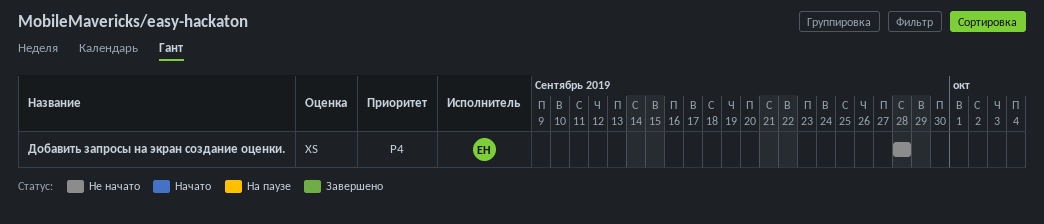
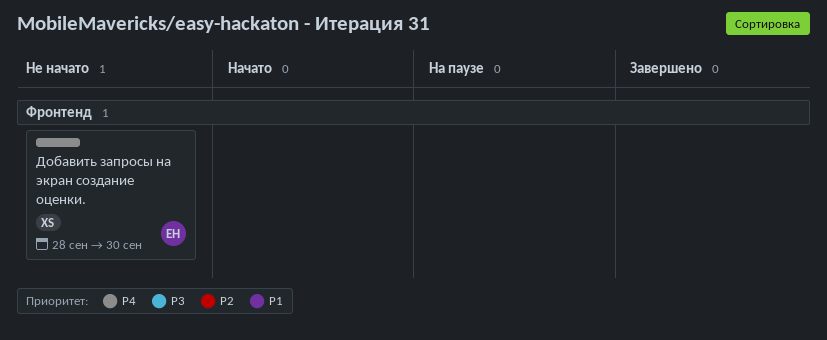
Добавить запросы на экран создание оценки., due: Sep 28 -> Sep 30

